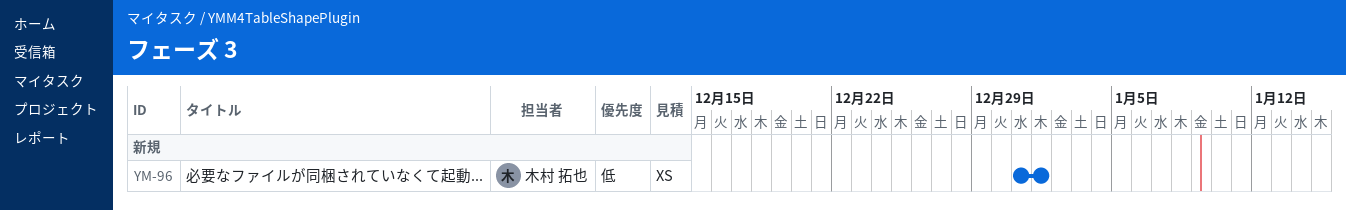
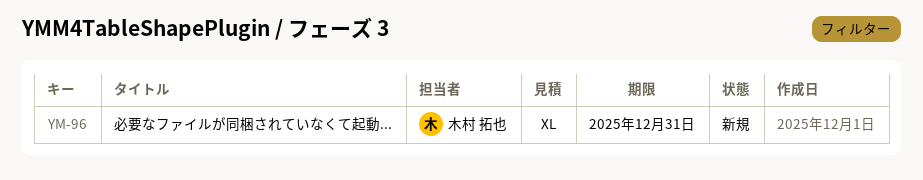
YM-96, estimate: XS -> XL
YM-96, due: Jan 1 -> Dec 31

